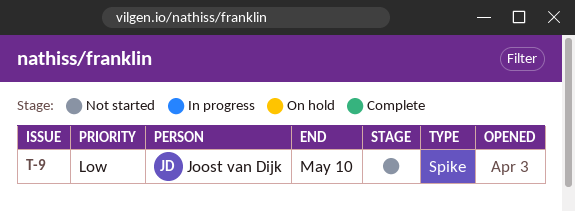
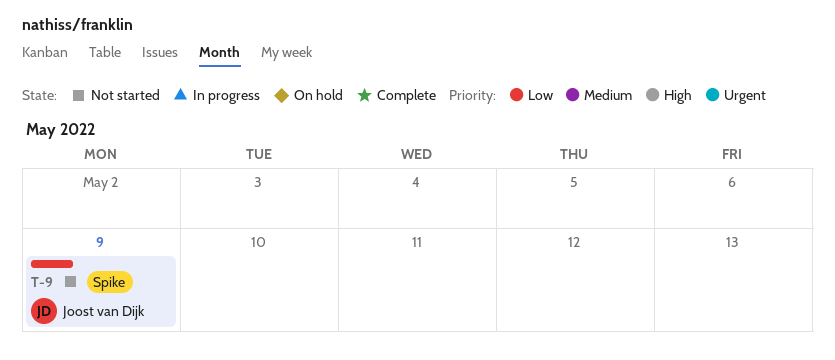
T-9, due: May 10 -> May 9

